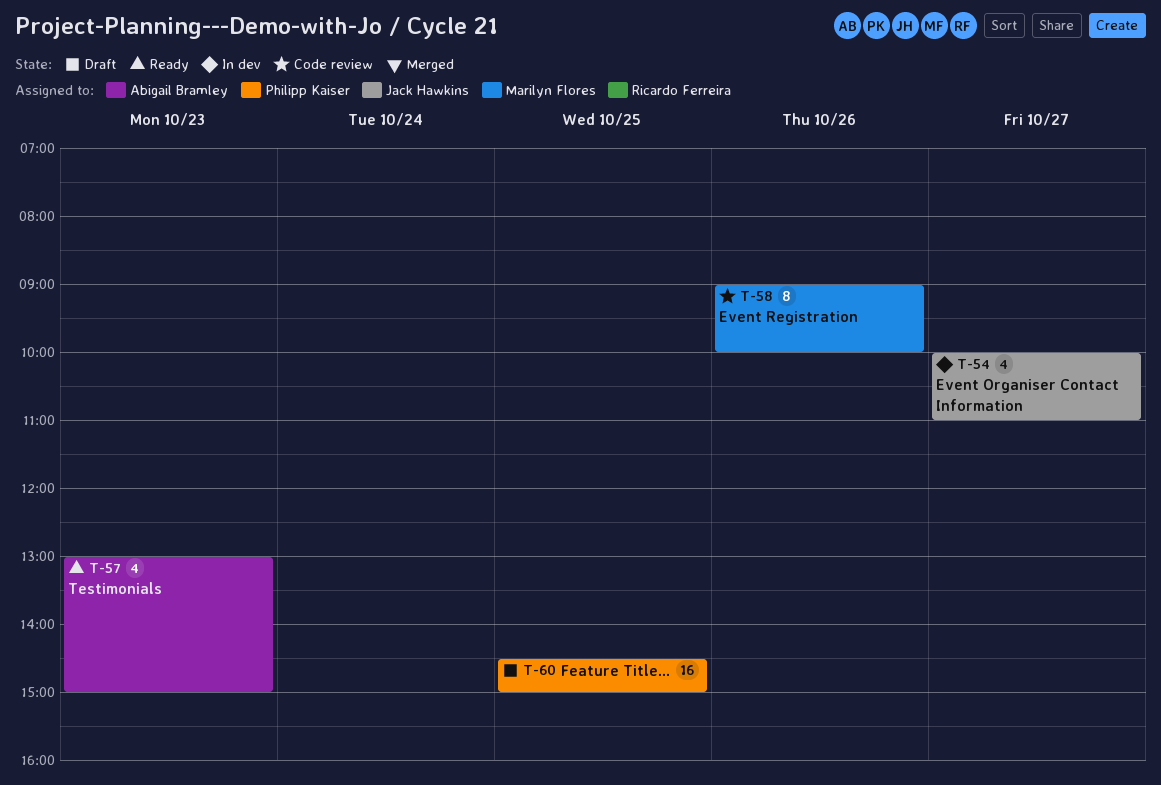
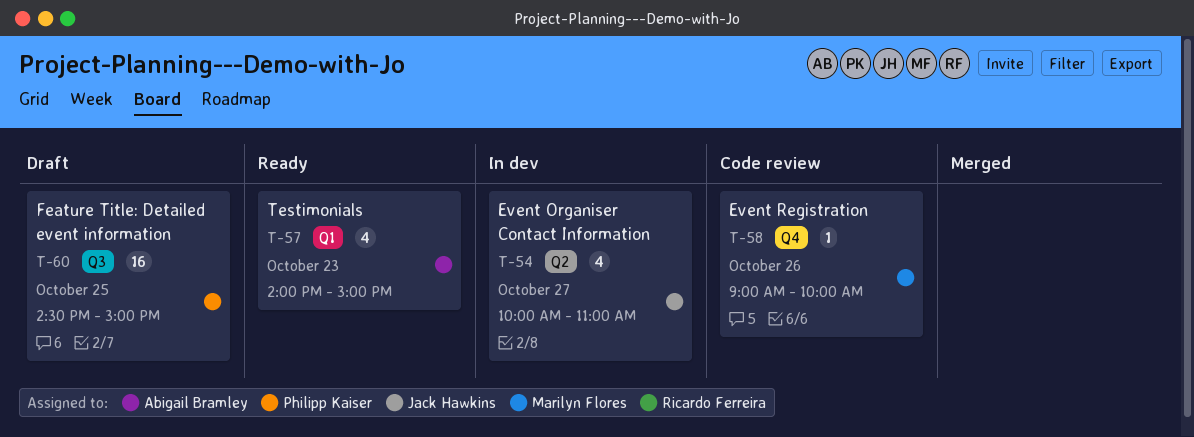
T-57, begins: 13:00 -> 14:00
T-58, estimate: 8 -> 1

